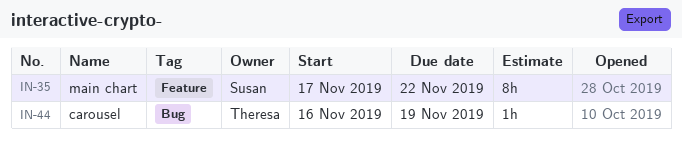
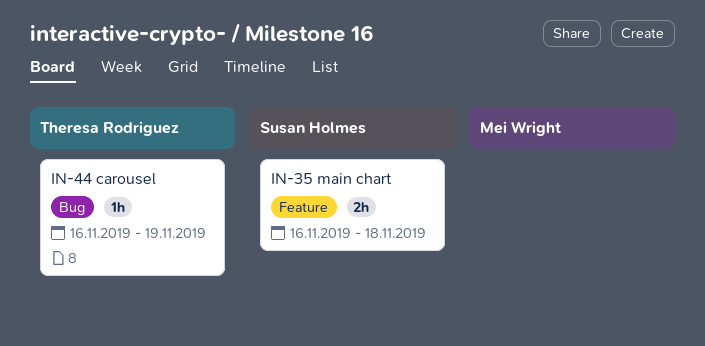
IN-35, estimate: 8h -> 2h
IN-35, start: Nov 17 -> Nov 16
IN-35, due: Nov 22 -> Nov 18

